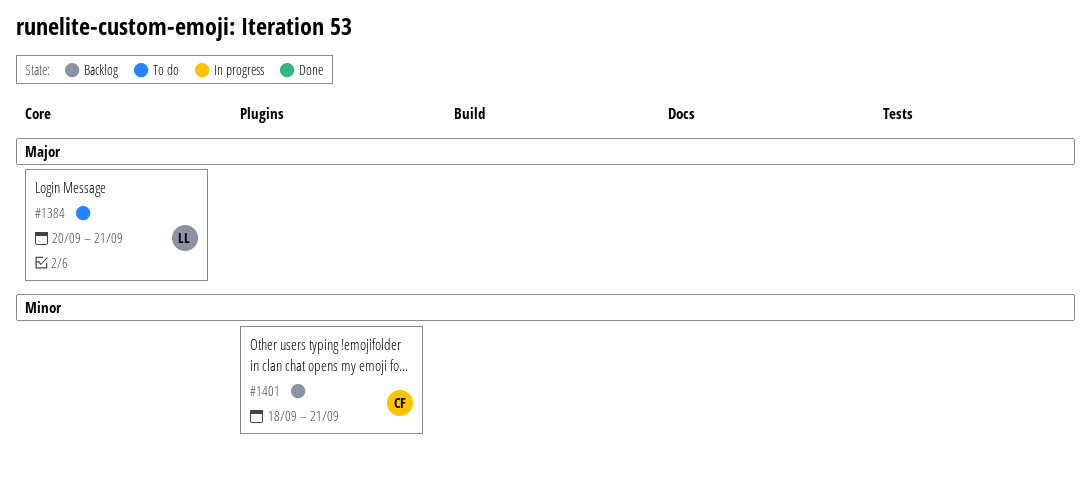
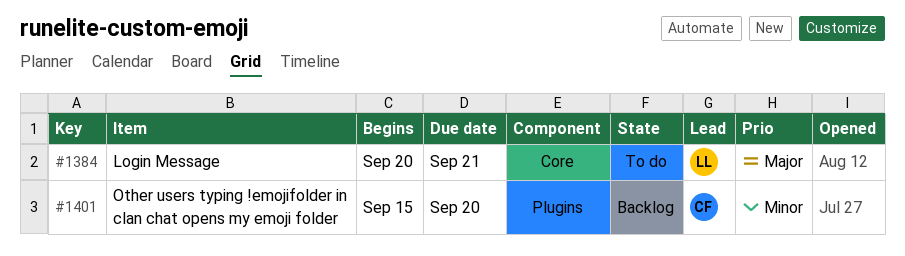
#1401, start: Sep 18 -> Sep 15
#1401, due: Sep 21 -> Sep 20

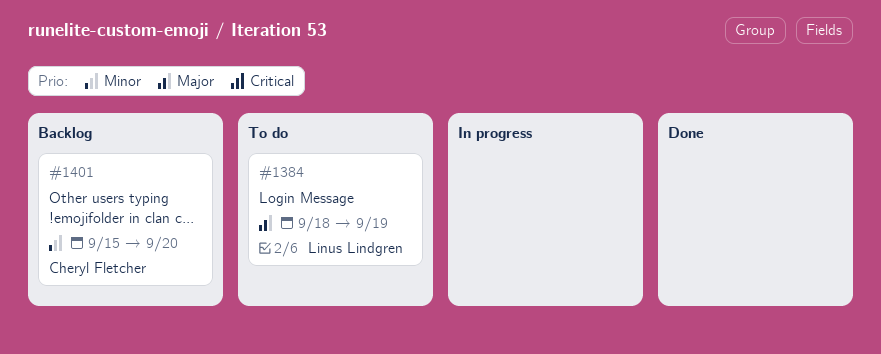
#1384, start: Sep 20 -> Sep 18
#1384, due: Sep 21 -> Sep 19

